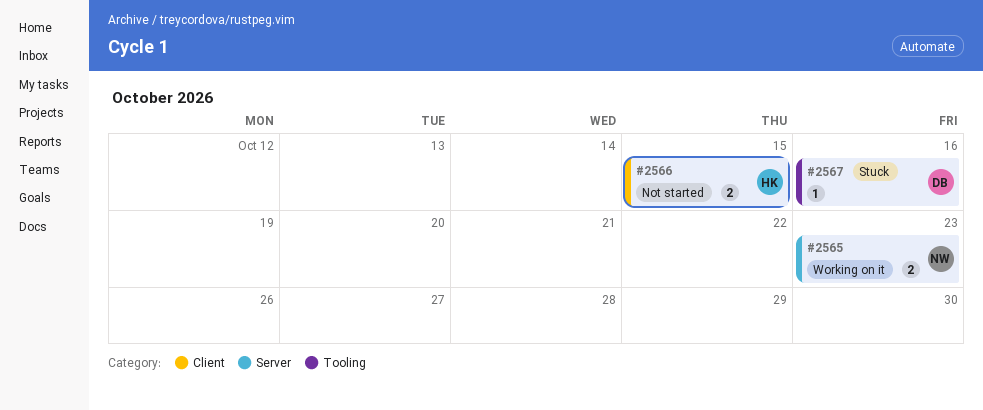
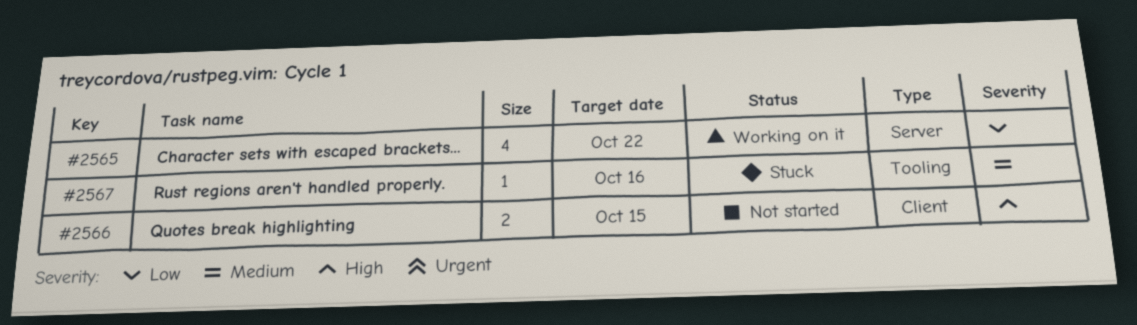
#2565, estimate: 2 -> 4
#2565, due: Oct 23 -> Oct 22

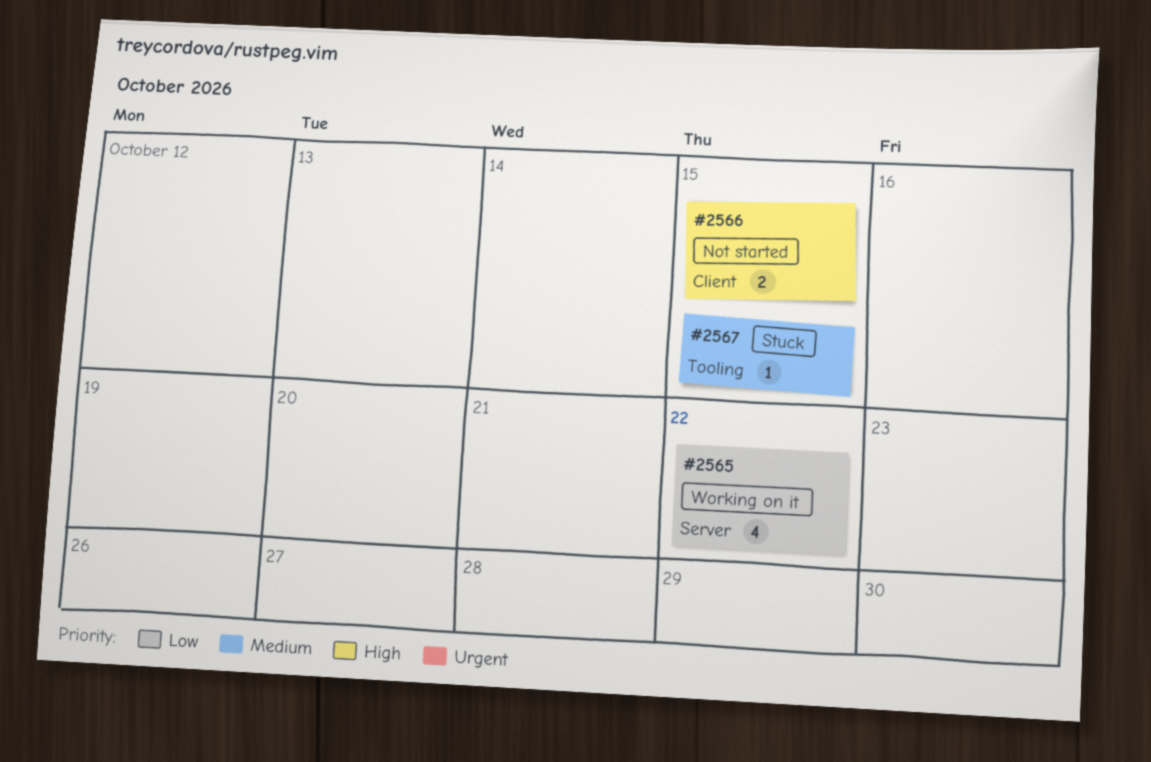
#2567, due: Oct 16 -> Oct 15

